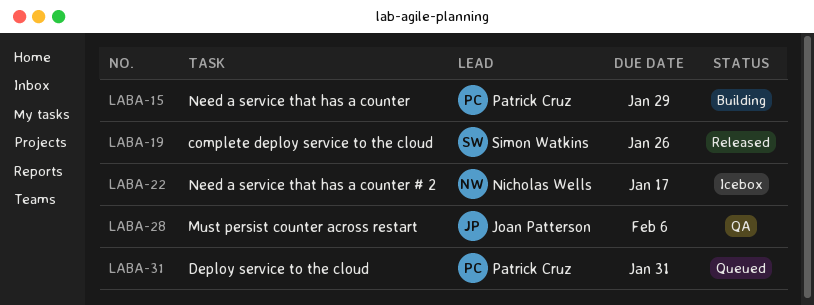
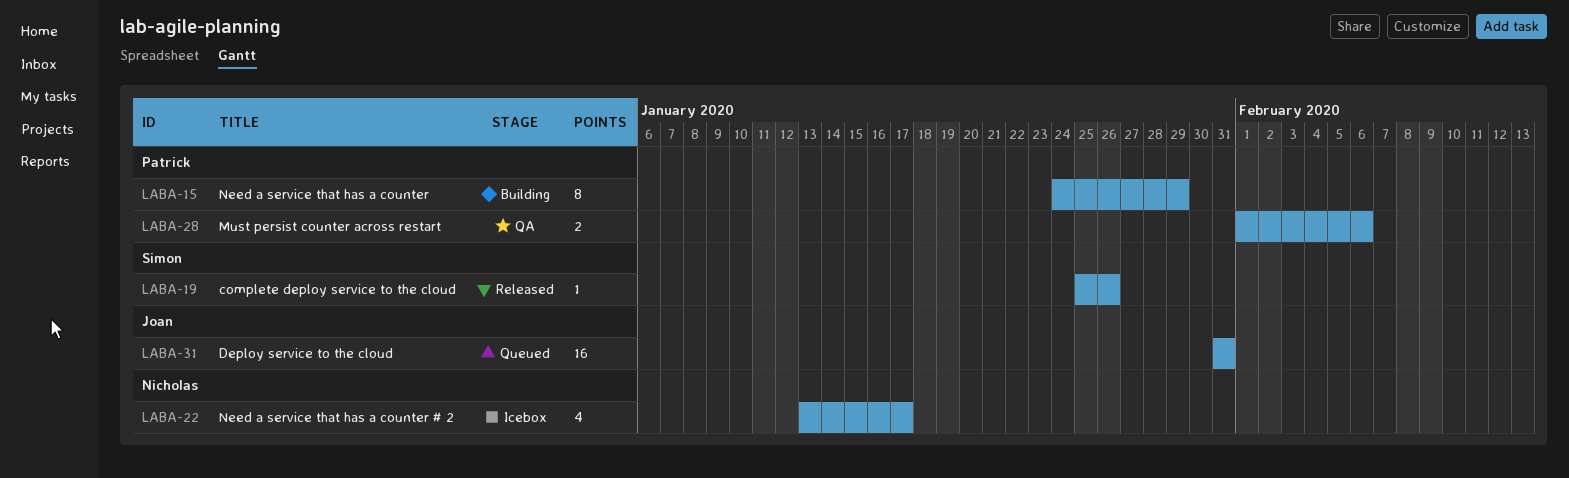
LABA-28, owner: Joan Patterson -> Patrick Cruz
LABA-31, owner: Patrick Cruz -> Joan Patterson

